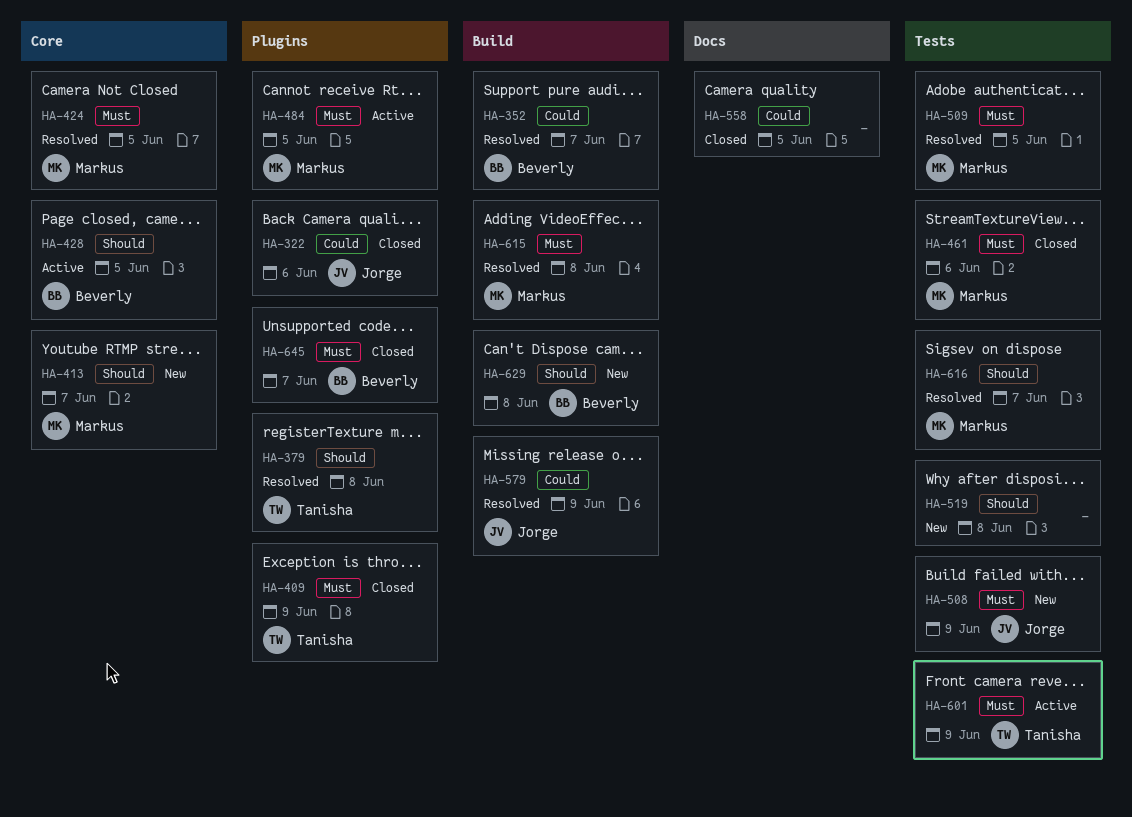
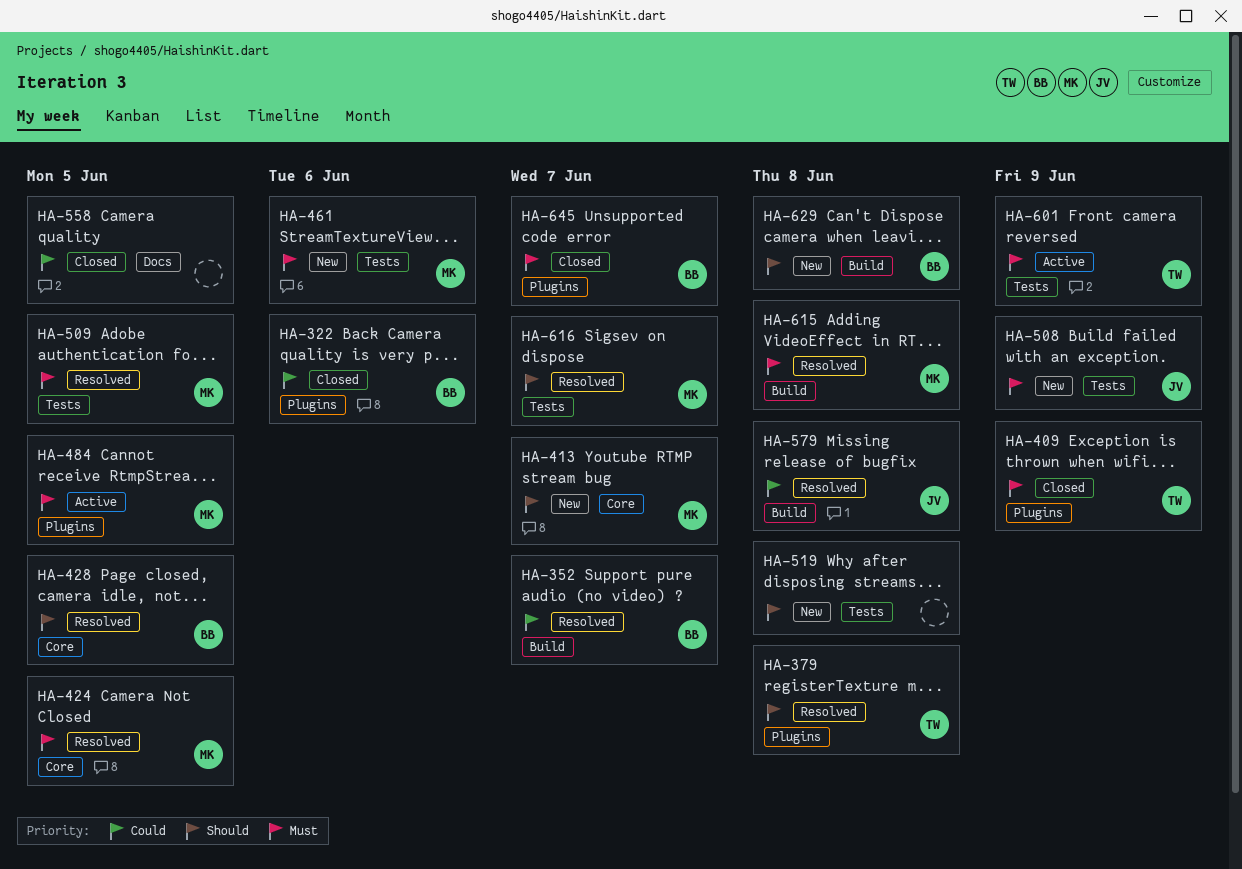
HA-322, owner: Jorge -> Beverly
HA-428, status: Active -> Resolved
HA-461, status: Closed -> New
HA-579, due: Jun 9 -> Jun 8

